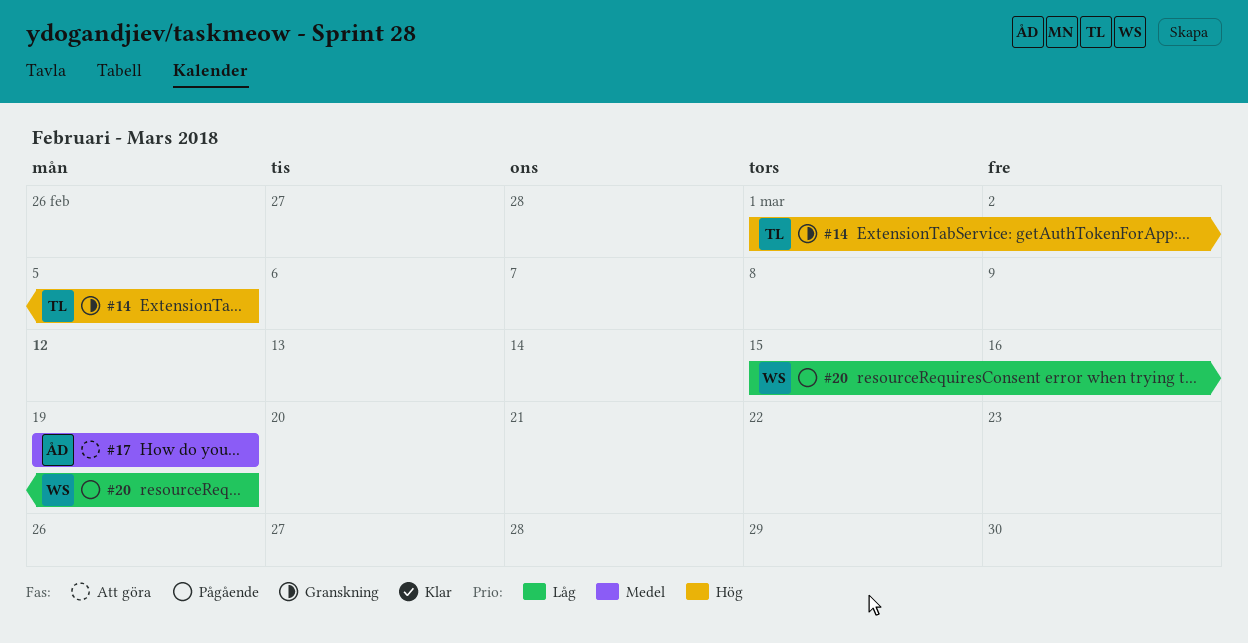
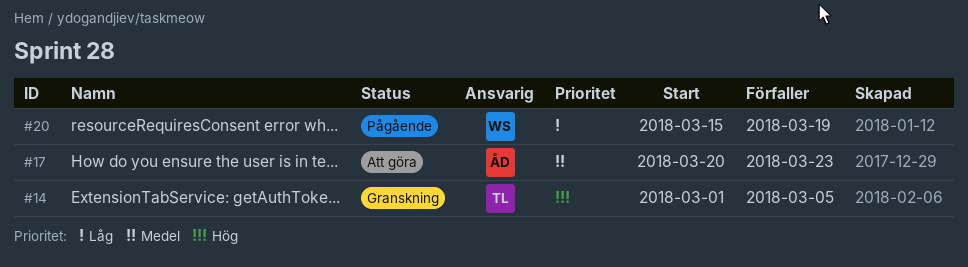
#17, start: Mar 19 -> Mar 20
#17, due: Mar 19 -> Mar 23

